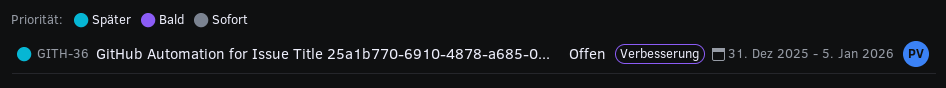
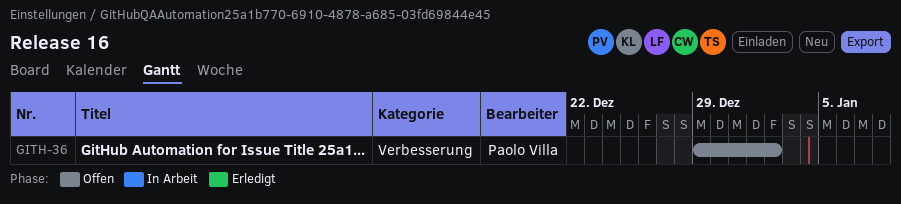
GITH-36, start: Dec 31 -> Dec 29
GITH-36, due: Jan 5 -> Jan 2

